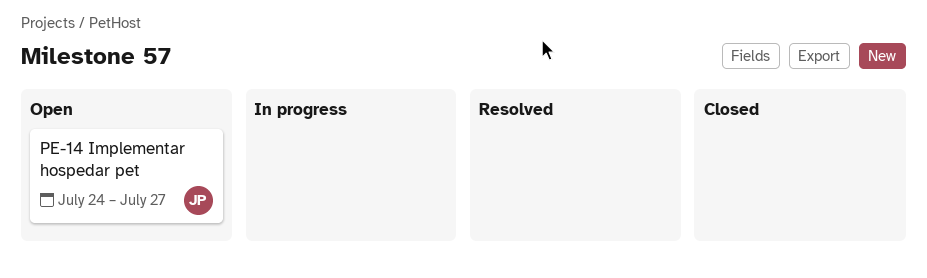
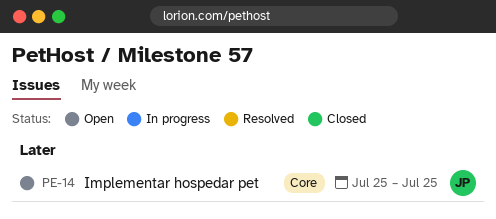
PE-14, start: Jul 24 -> Jul 25
PE-14, due: Jul 27 -> Jul 25

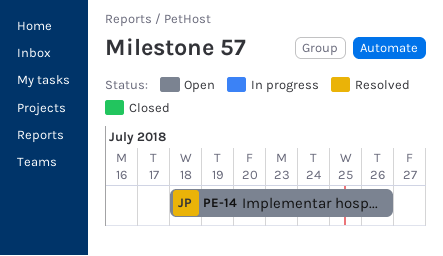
PE-14, start: Jul 25 -> Jul 18
PE-14, due: Jul 25 -> Jul 26

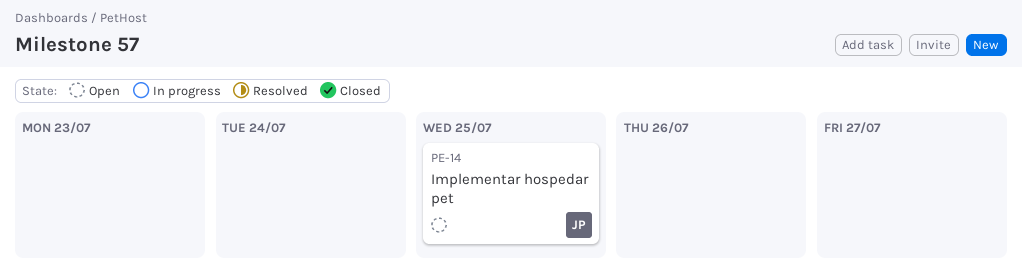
PE-14, due: Jul 26 -> Jul 25

